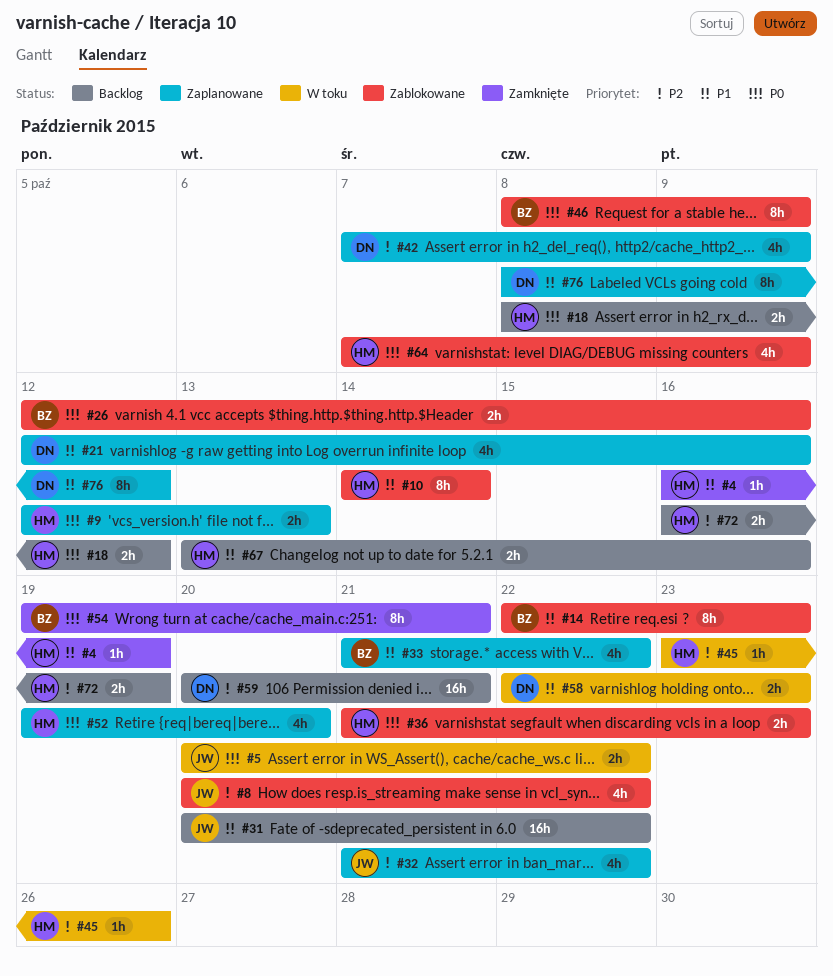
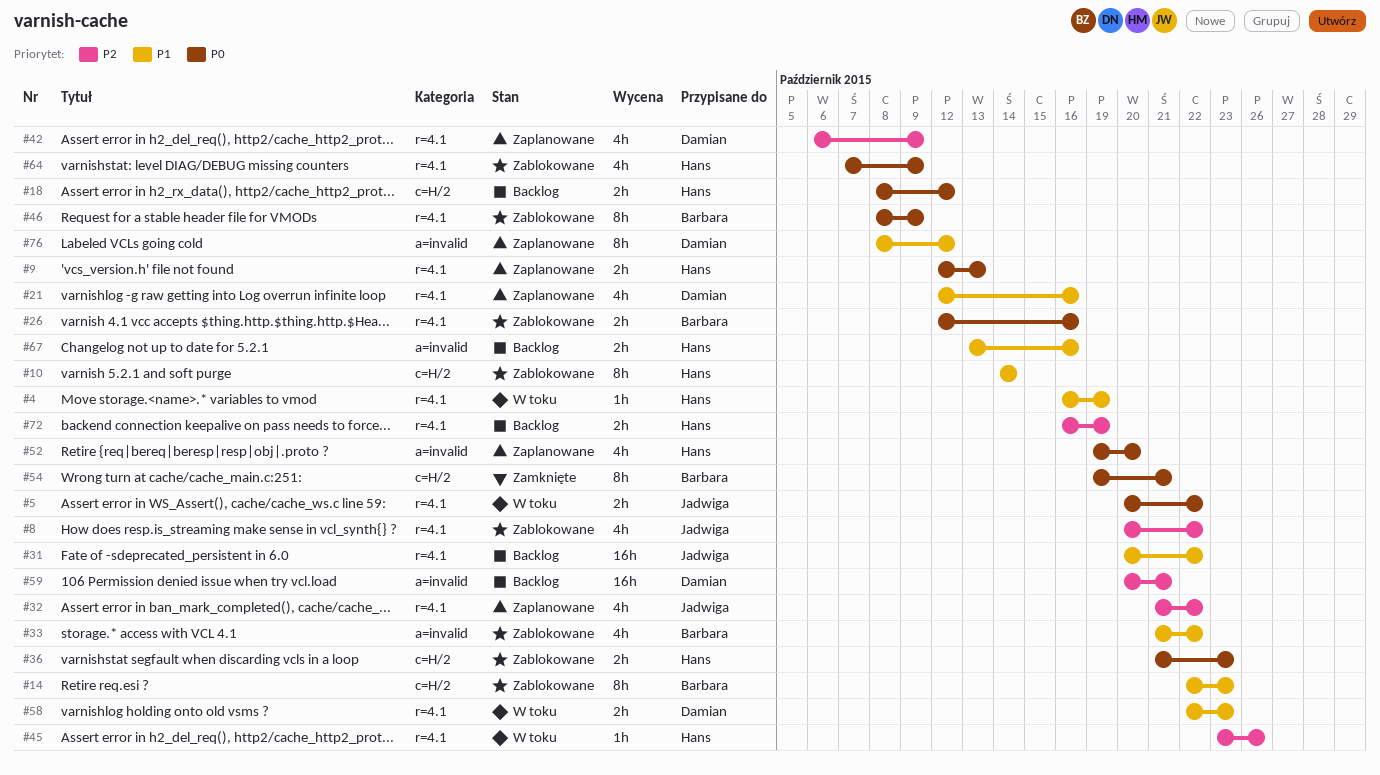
#4, status: Zamknięte -> W toku
#33, status: Zaplanowane -> Zablokowane
#42, start: Oct 7 -> Oct 6

